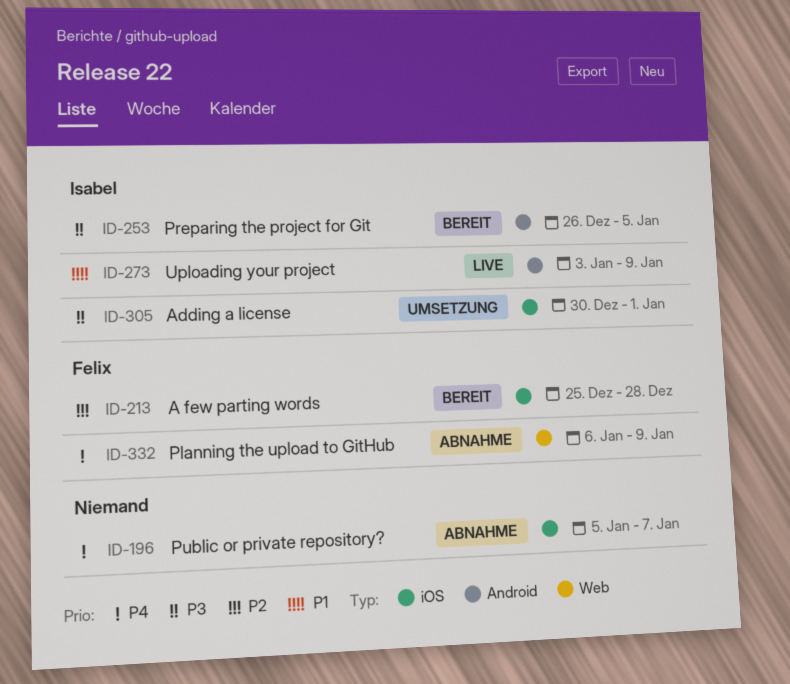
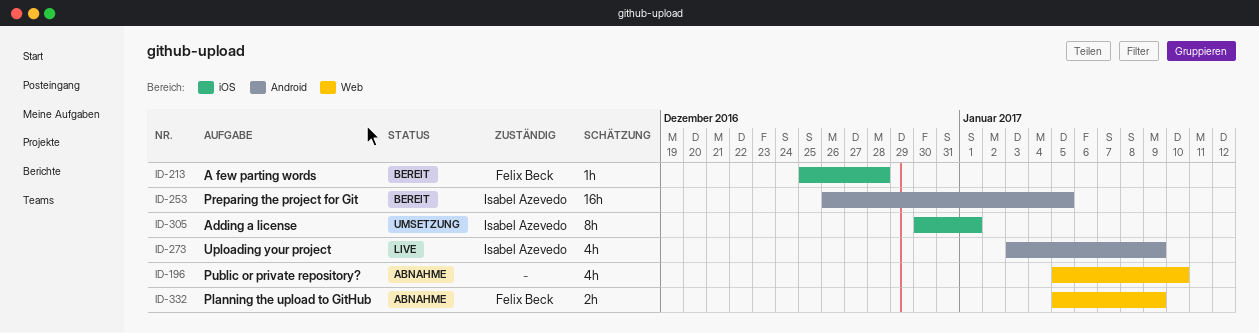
ID-196, label: iOS -> Web
ID-196, due: Jan 7 -> Jan 10
ID-332, start: Jan 6 -> Jan 5

